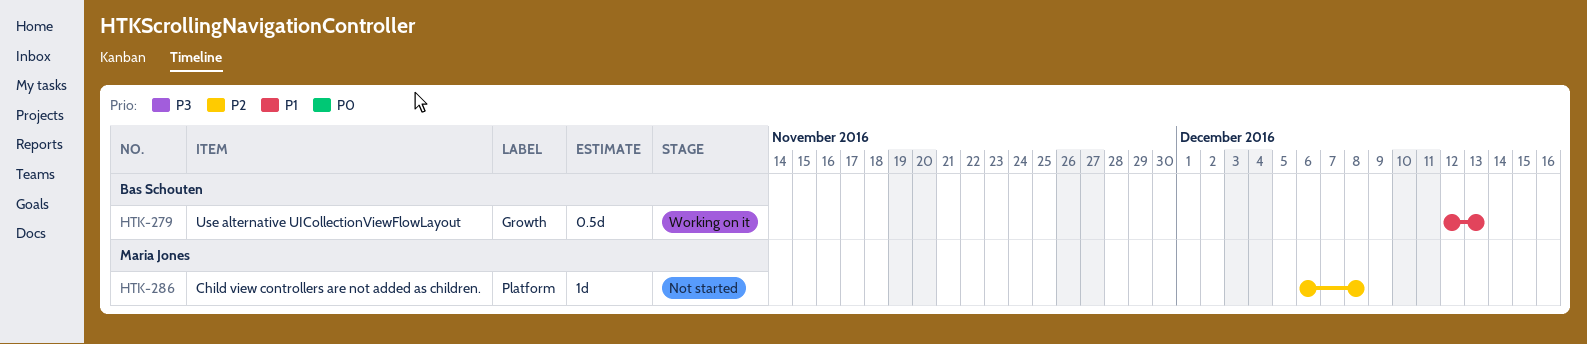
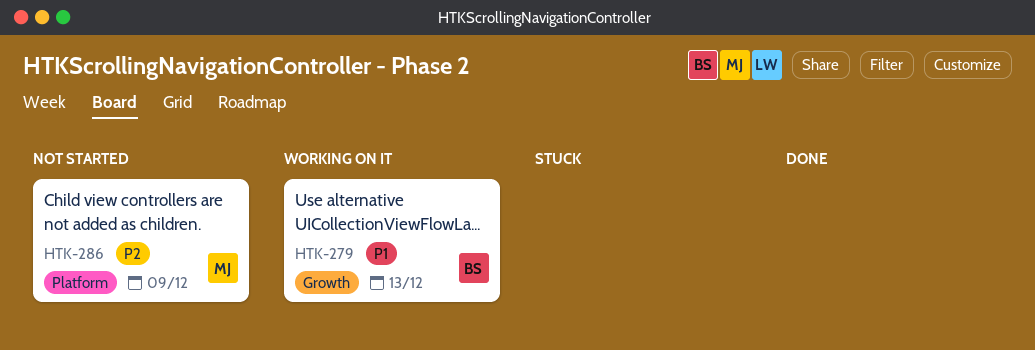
HTK-286, due: Dec 8 -> Dec 9

